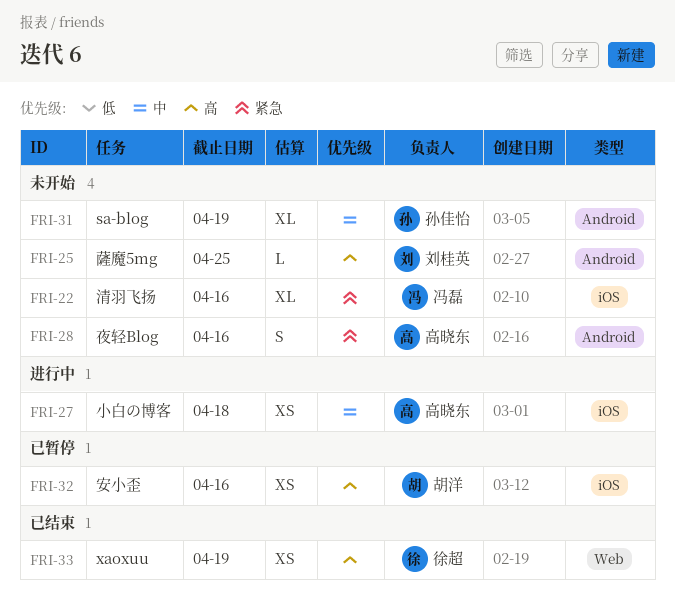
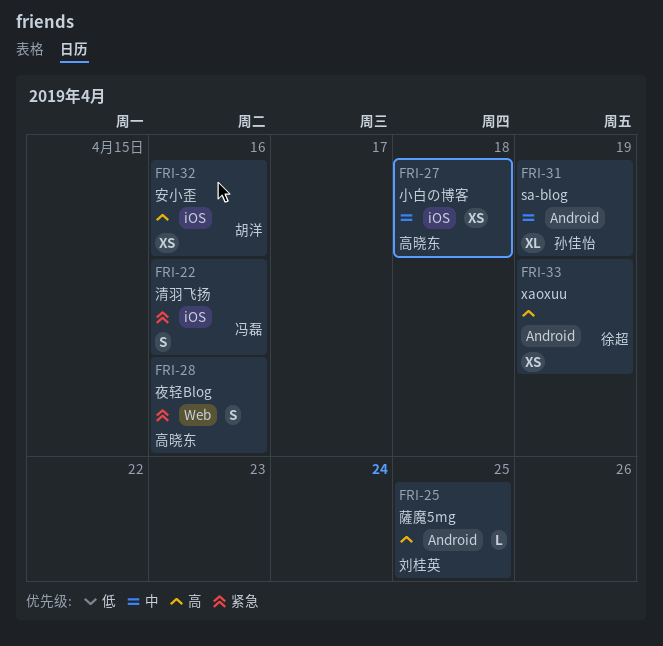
FRI-22, estimate: XL -> S
FRI-28, label: Android -> Web
FRI-33, label: Web -> Android

